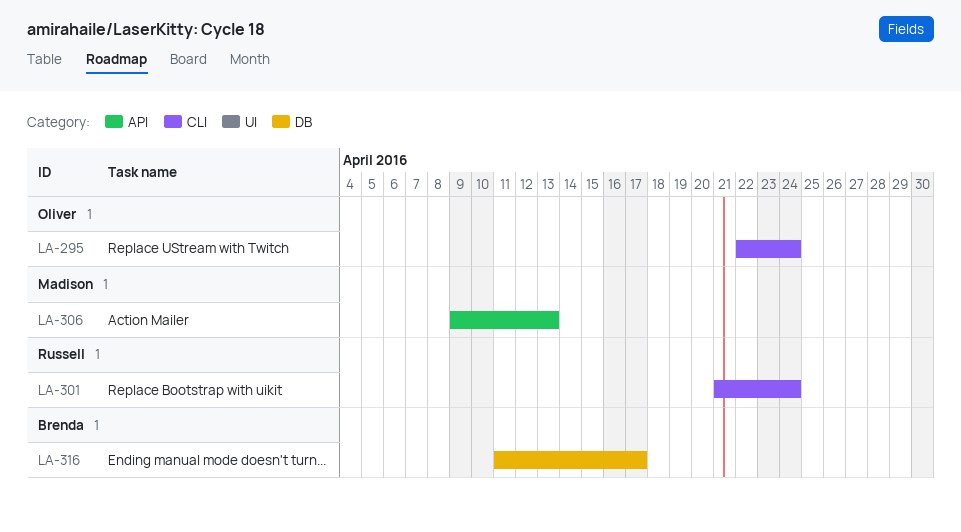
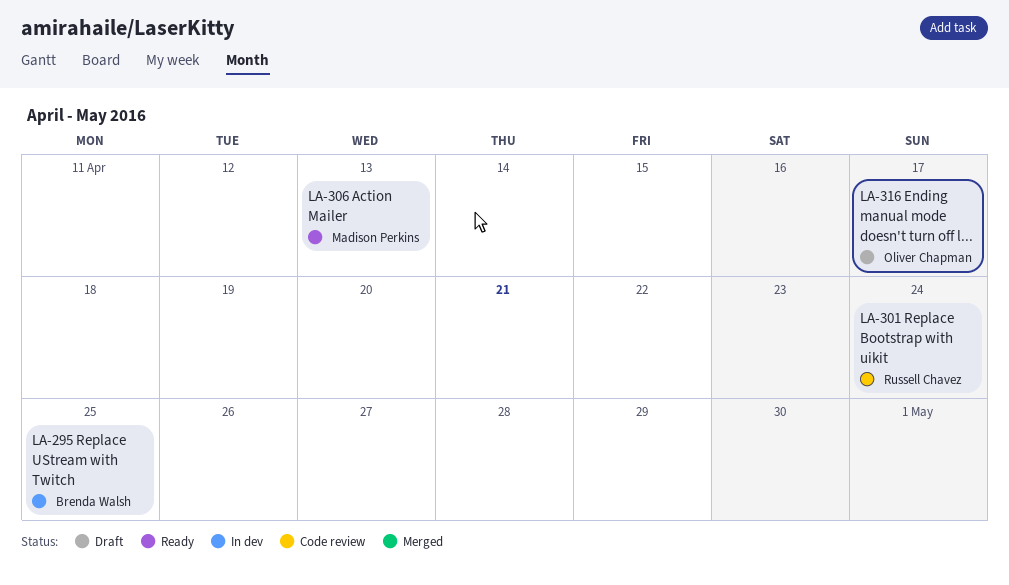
LA-295, owner: Oliver Chapman -> Brenda Walsh
LA-295, due: Apr 24 -> Apr 25
LA-316, owner: Brenda Walsh -> Oliver Chapman

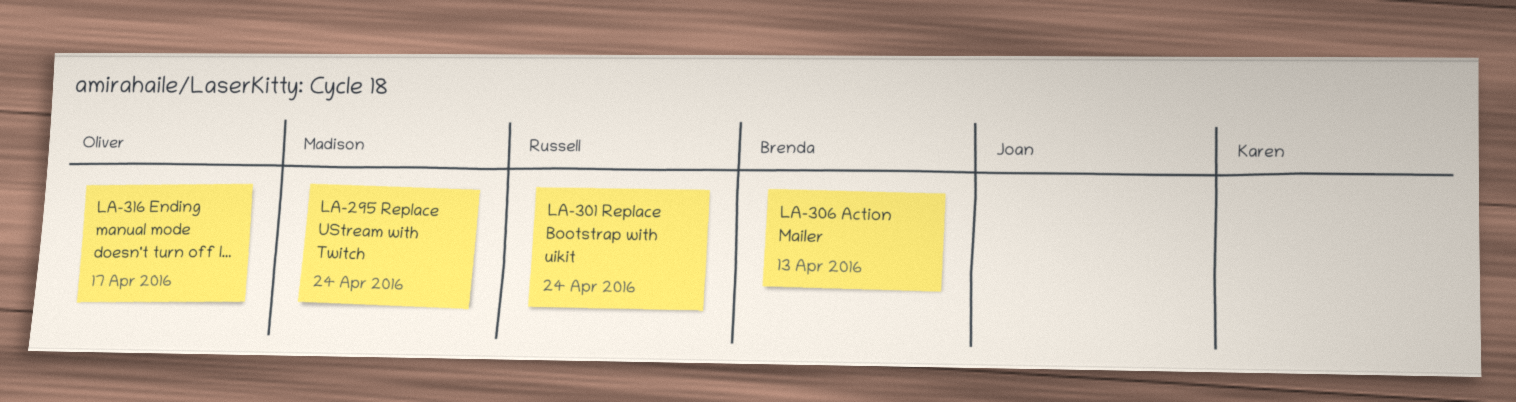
LA-295, owner: Brenda Walsh -> Madison Perkins
LA-295, due: Apr 25 -> Apr 24
LA-306, owner: Madison Perkins -> Brenda Walsh

